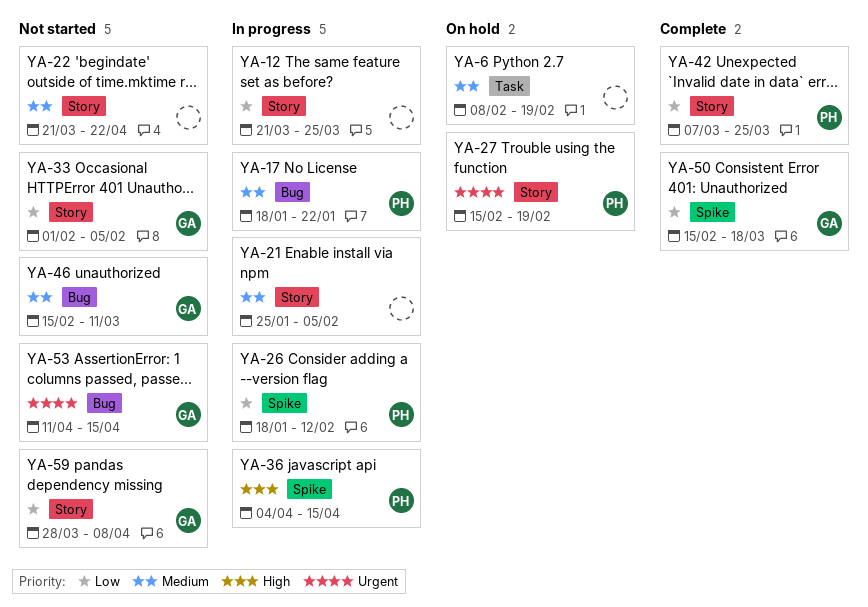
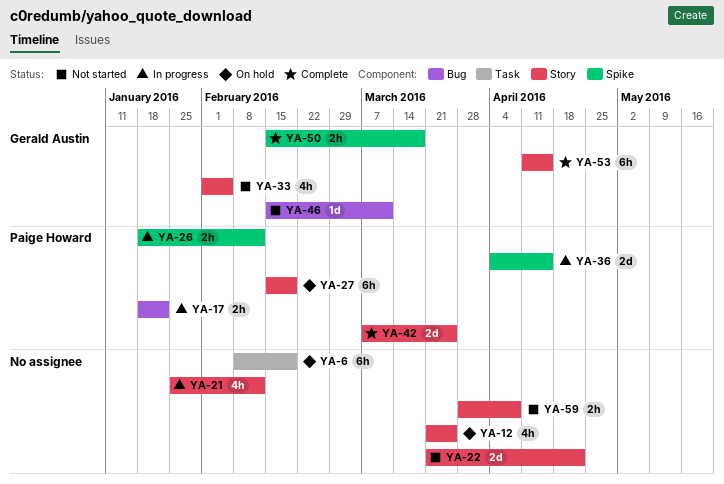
YA-12, status: In progress -> On hold
YA-21, due: Feb 5 -> Feb 12
YA-53, status: Not started -> Complete
YA-53, label: Bug -> Story
YA-59, owner: Gerald Austin -> none

